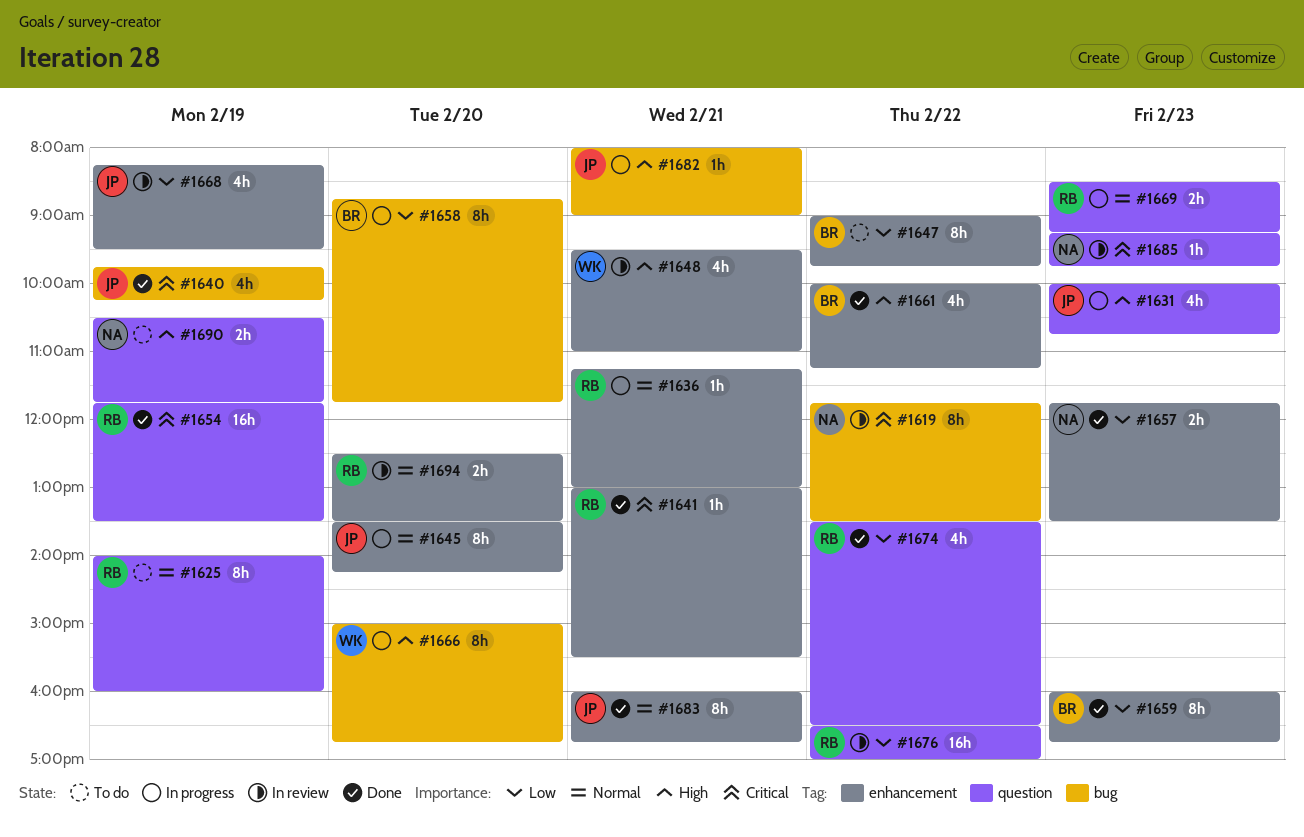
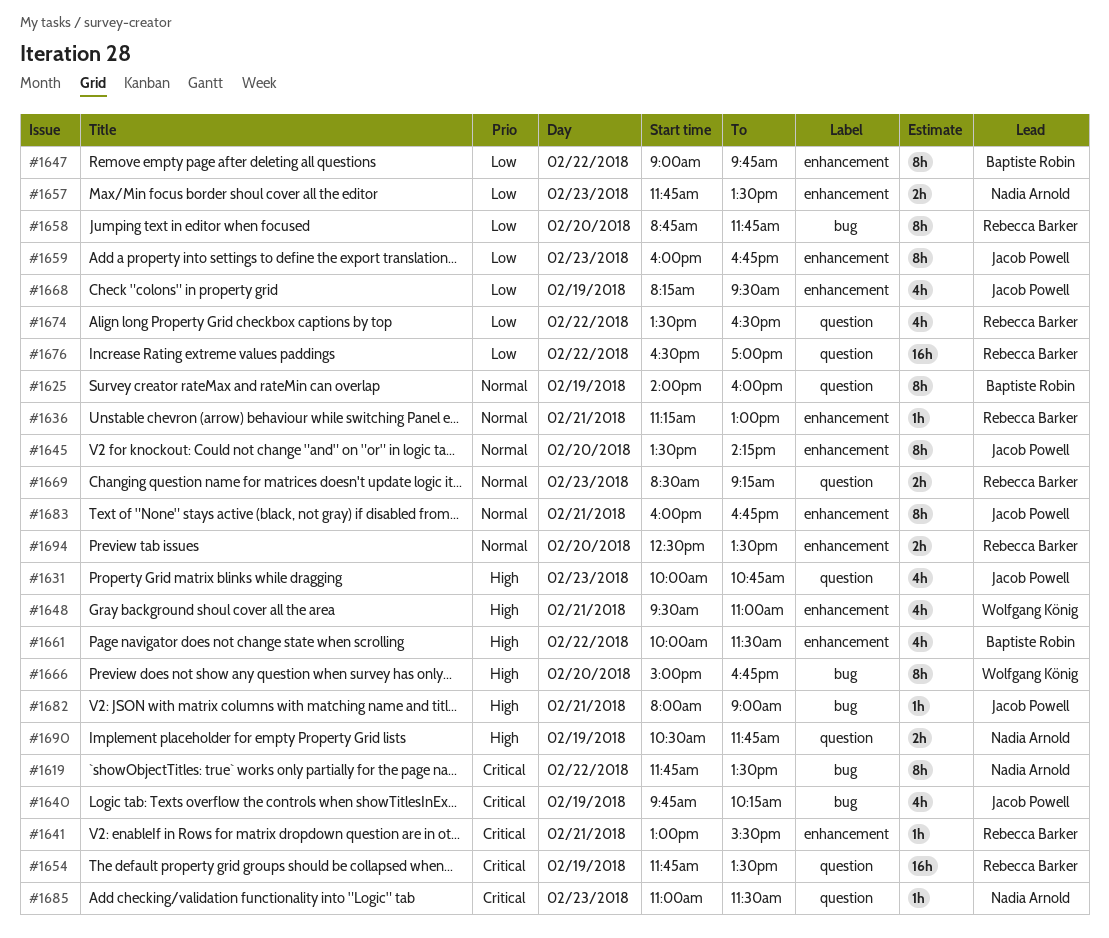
#1625, owner: Rebecca Barker -> Baptiste Robin
#1658, owner: Baptiste Robin -> Rebecca Barker
#1659, owner: Baptiste Robin -> Jacob Powell
#1661, ends: 11:15 -> 11:30
#1685, begins: 09:15 -> 11:00
#1685, ends: 09:45 -> 11:30

